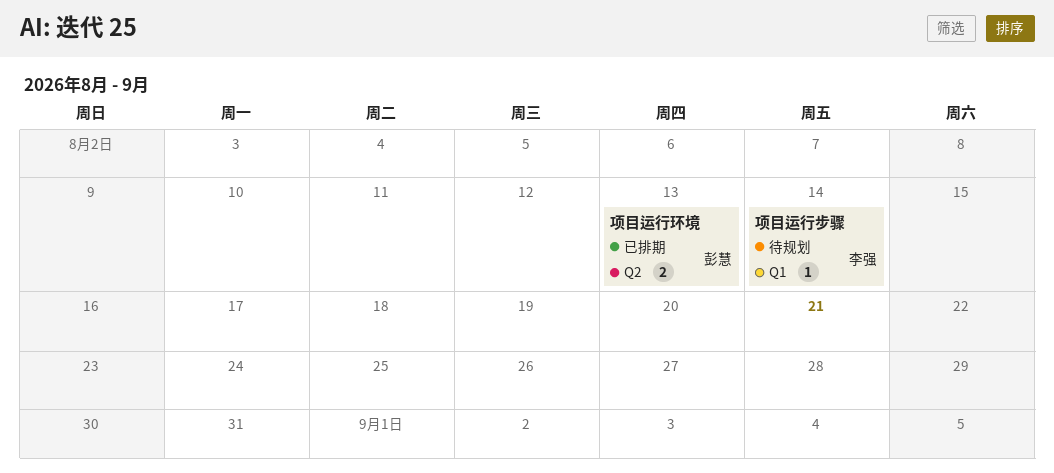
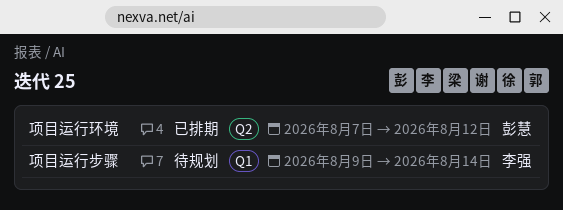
项目运行环境, due: Aug 13 -> Aug 12

